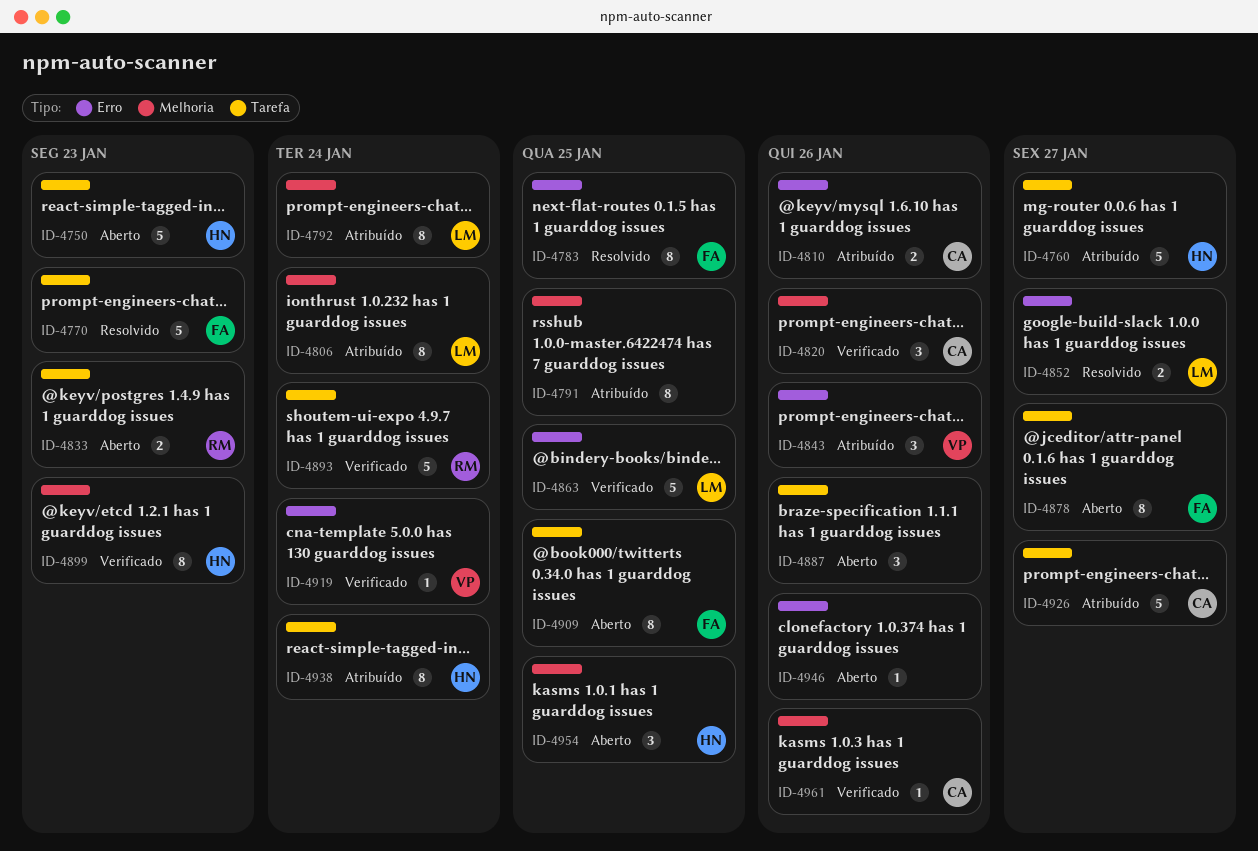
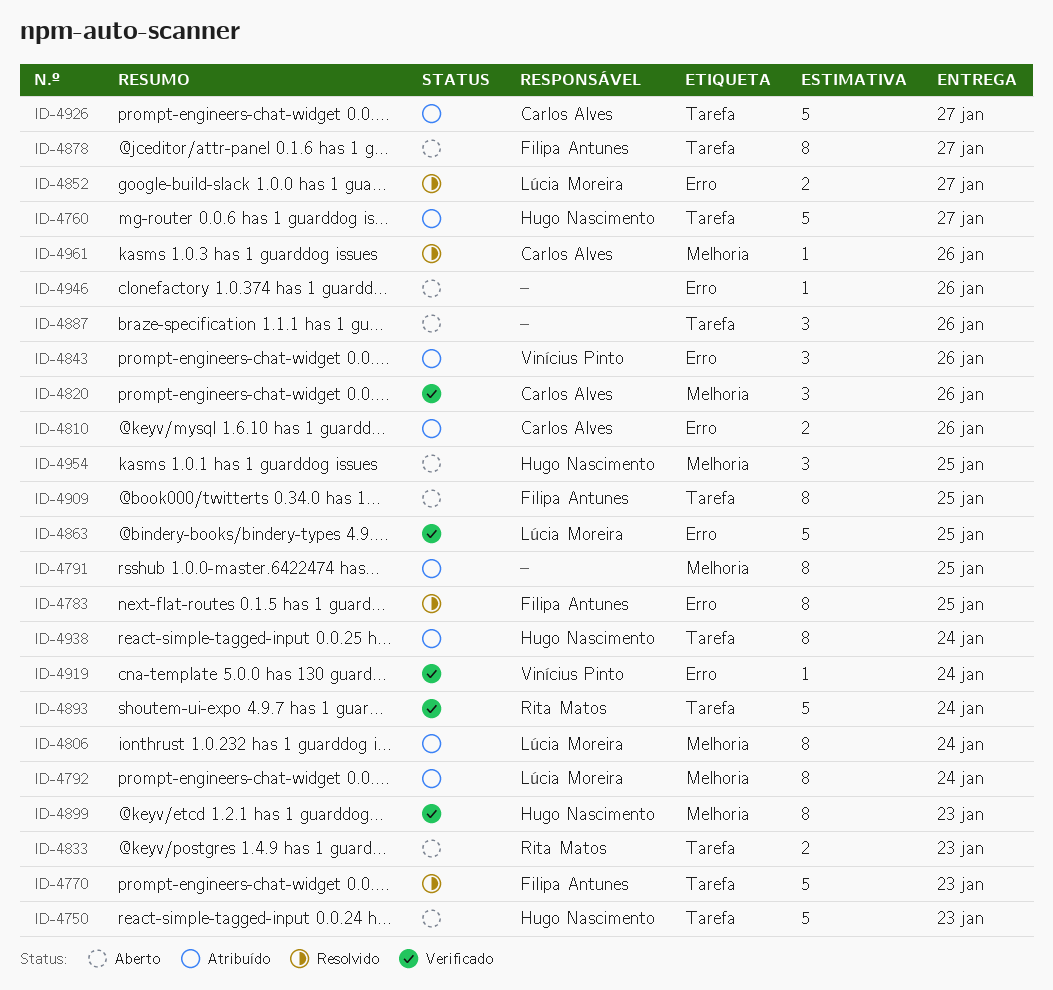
ID-4961, status: Verificado -> Resolvido

